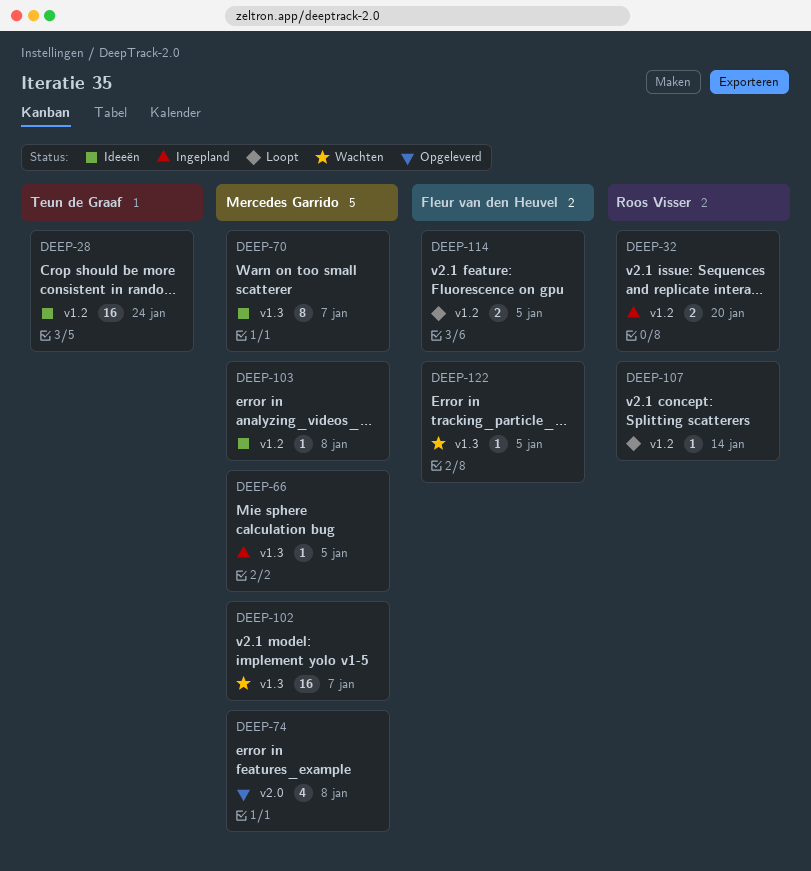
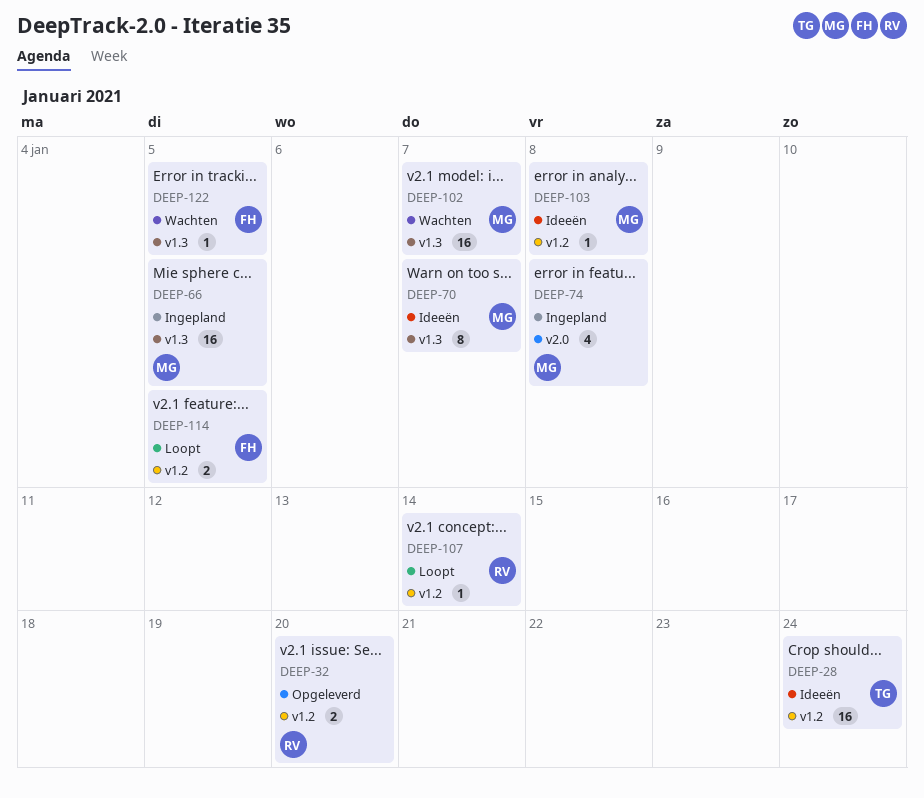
DEEP-32, status: Ingepland -> Opgeleverd
DEEP-66, estimate: 1 -> 16
DEEP-74, status: Opgeleverd -> Ingepland

